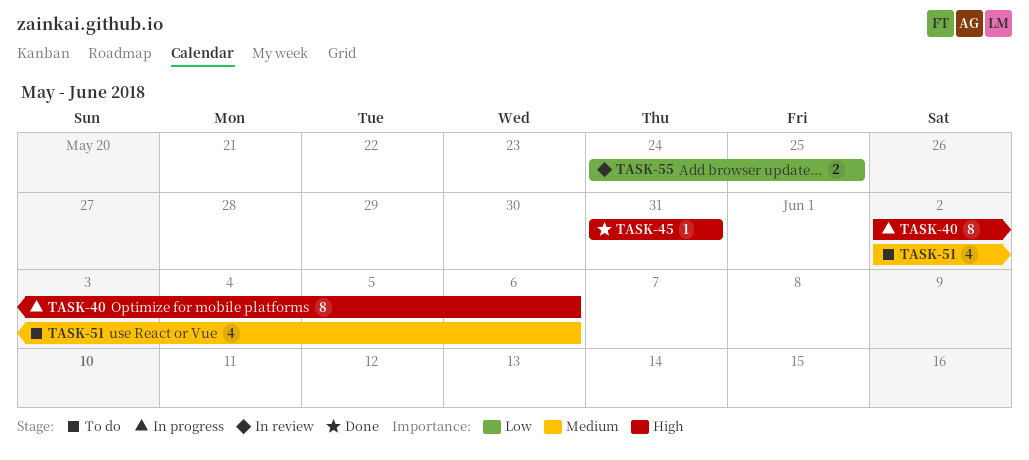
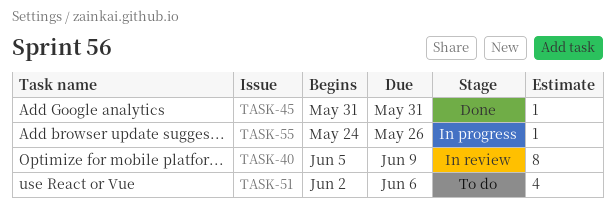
TASK-40, status: In progress -> In review
TASK-40, start: Jun 2 -> Jun 5
TASK-40, due: Jun 6 -> Jun 9
TASK-55, status: In review -> In progress
TASK-55, estimate: 2 -> 1
TASK-55, due: May 25 -> May 26

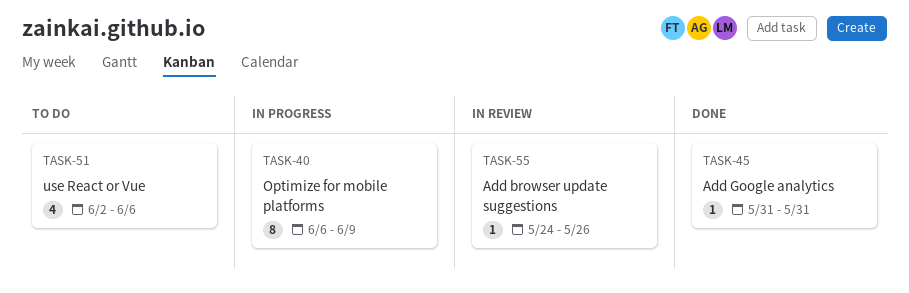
TASK-40, status: In review -> In progress
TASK-40, start: Jun 5 -> Jun 6
TASK-55, status: In progress -> In review

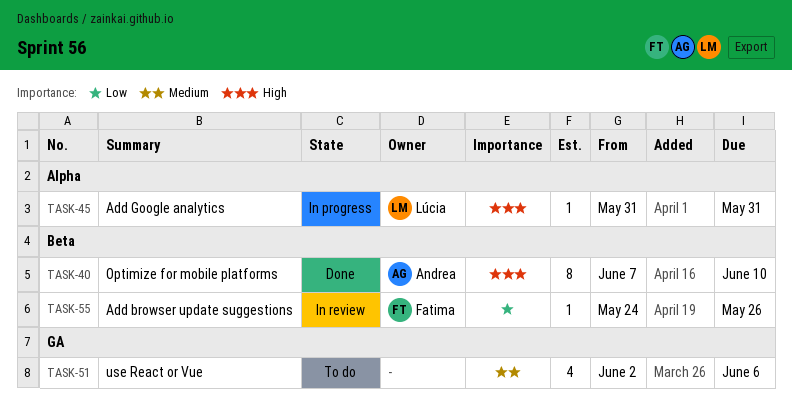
TASK-40, status: In progress -> Done
TASK-40, start: Jun 6 -> Jun 7
TASK-40, due: Jun 9 -> Jun 10
TASK-45, status: Done -> In progress

